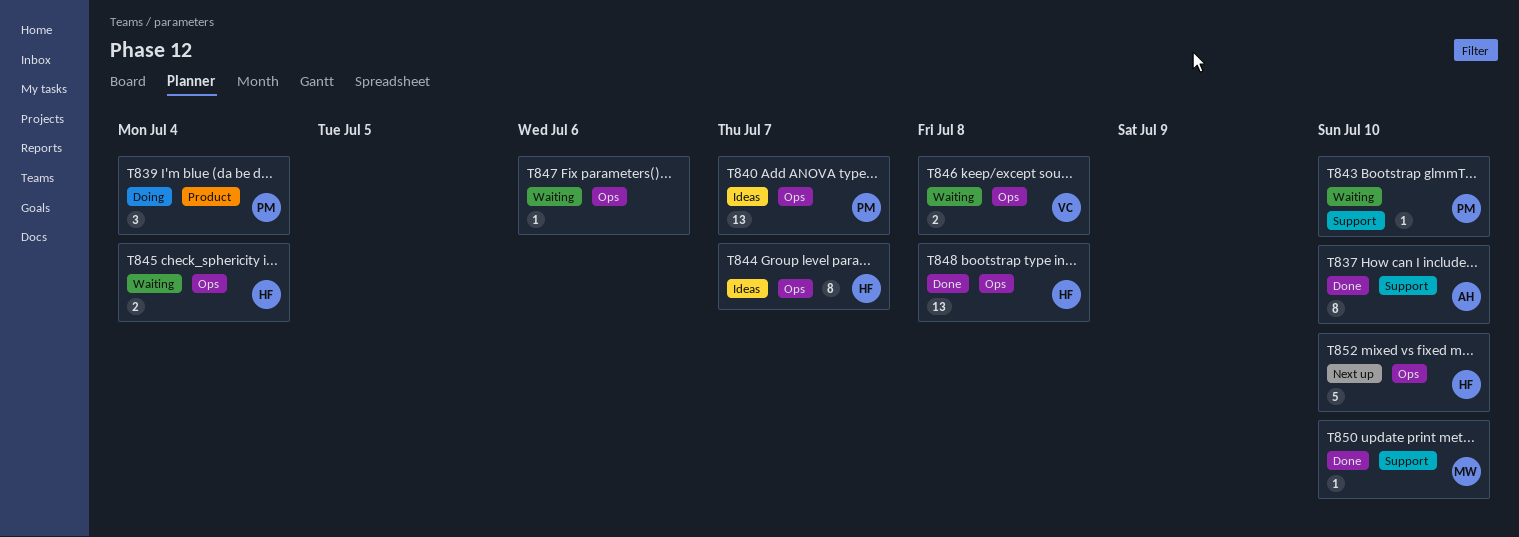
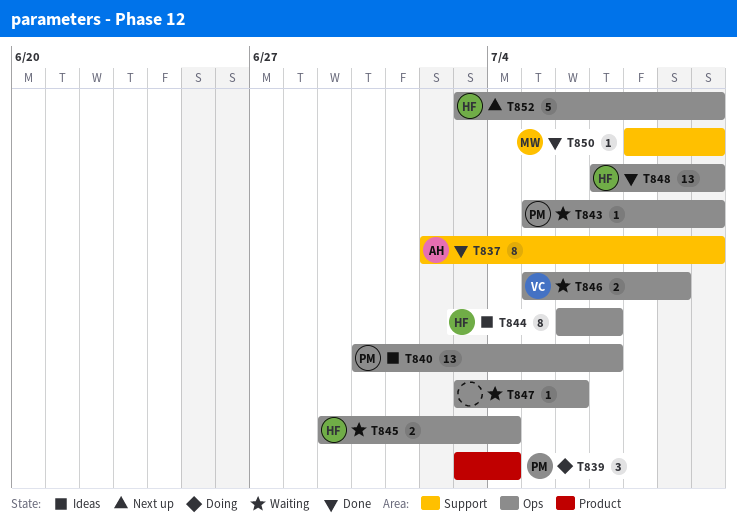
T843, label: Support -> Ops
T846, due: Jul 8 -> Jul 9
T848, due: Jul 8 -> Jul 10

